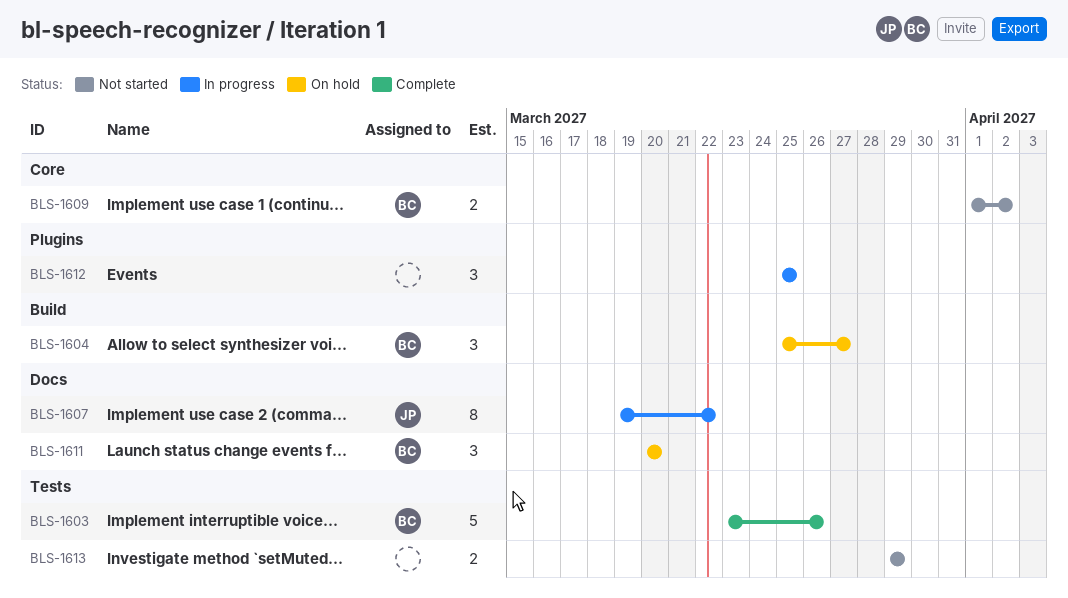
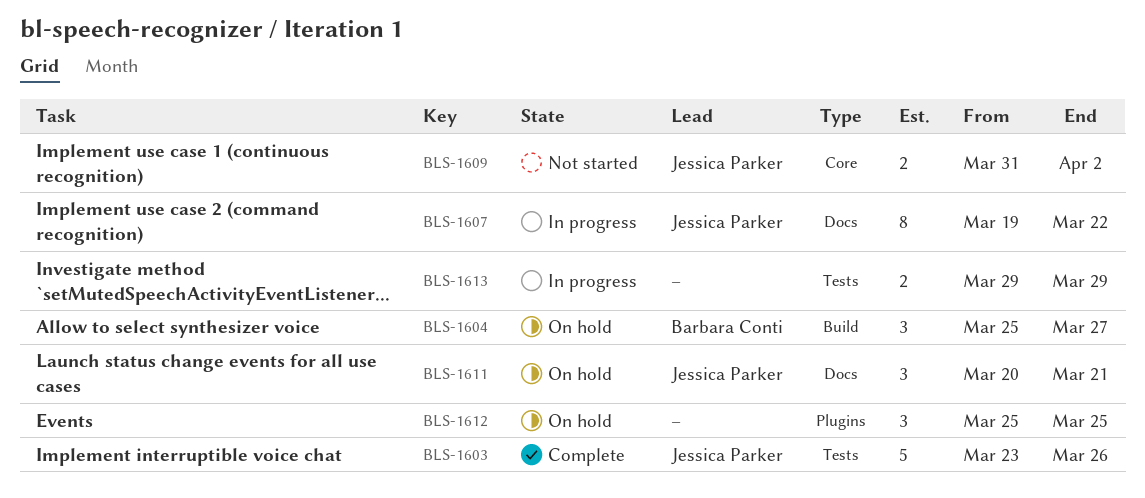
BLS-1603, owner: Barbara Conti -> Jessica Parker
BLS-1609, owner: Barbara Conti -> Jessica Parker
BLS-1609, start: Apr 1 -> Mar 31
BLS-1611, owner: Barbara Conti -> Jessica Parker
BLS-1611, due: Mar 20 -> Mar 21
BLS-1612, status: In progress -> On hold
BLS-1613, status: Not started -> In progress

